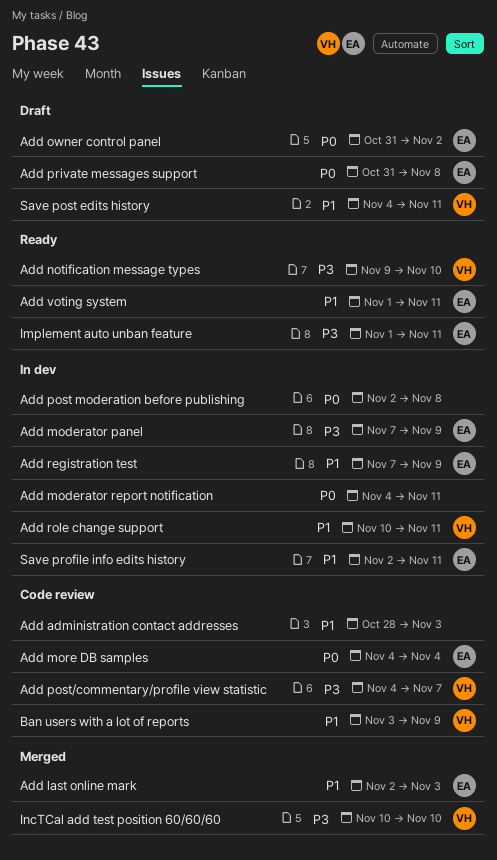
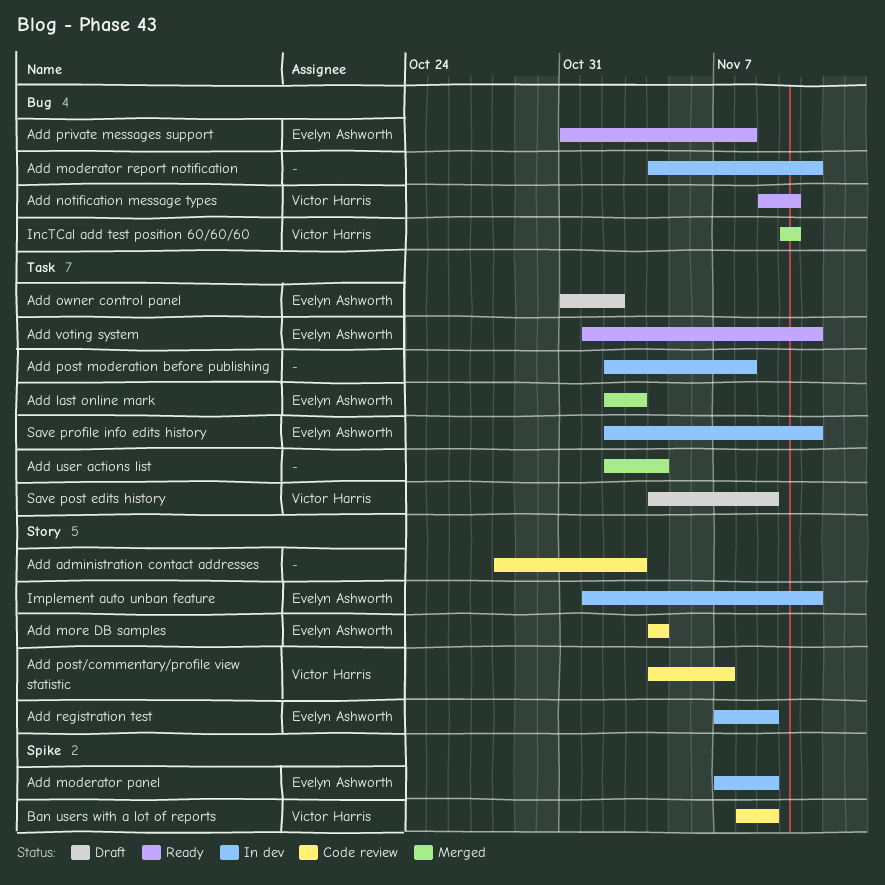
Add private messages support, status: Draft -> Ready
Add role change support: present -> none
Add user actions list: none -> present
Ban users with a lot of reports, start: Nov 3 -> Nov 8
Implement auto unban feature, status: Ready -> In dev
Save post edits history, due: Nov 11 -> Nov 9

